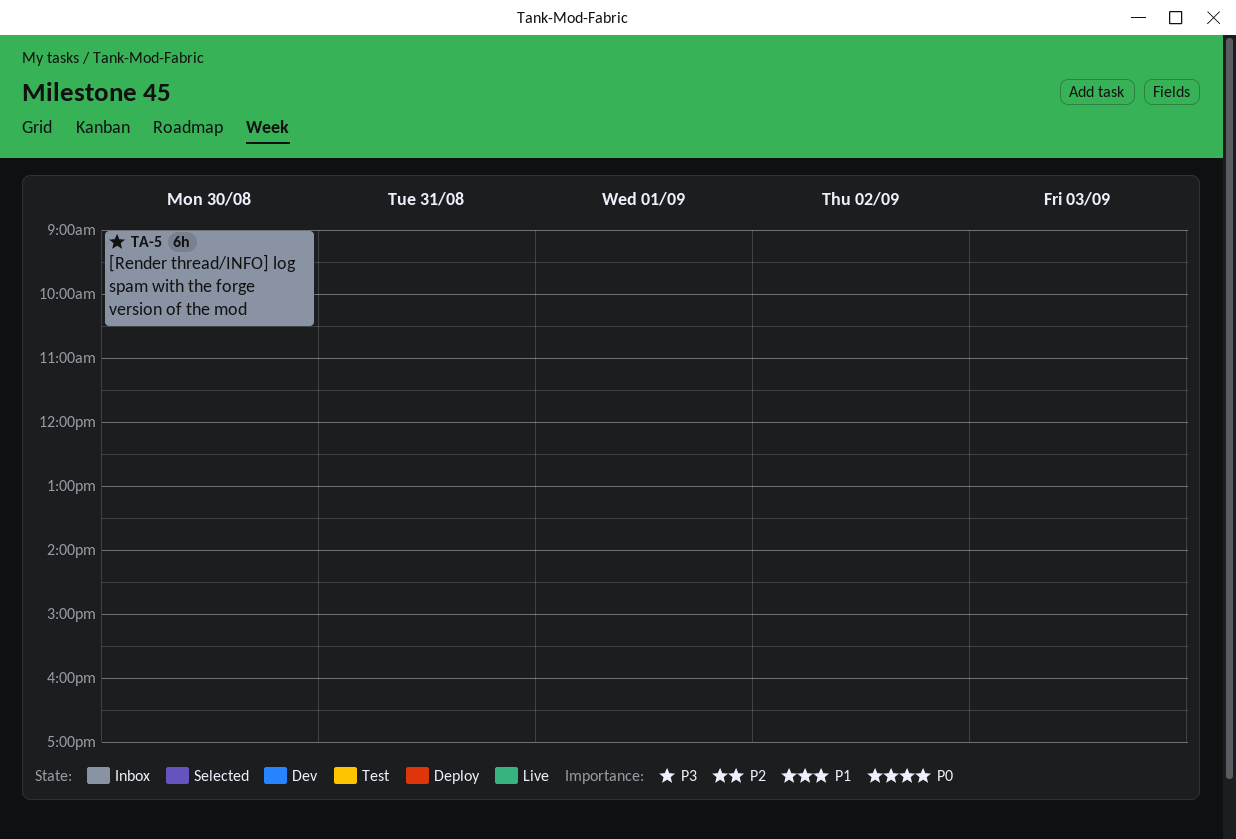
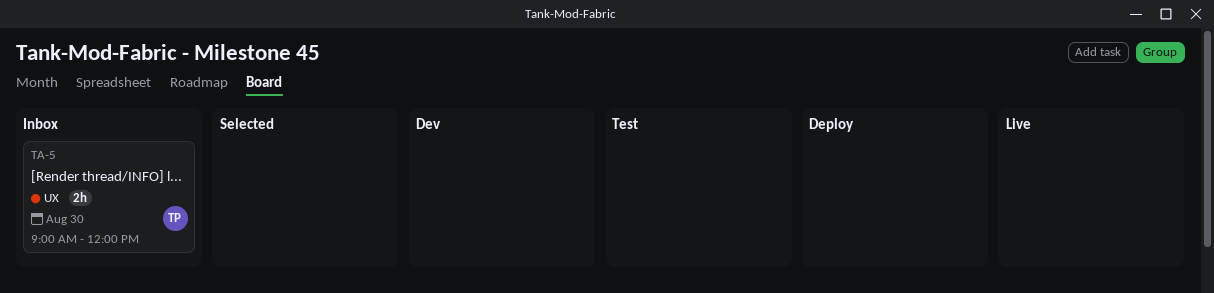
TA-5, estimate: 6h -> 2h
TA-5, ends: 10:30 -> 12:00

